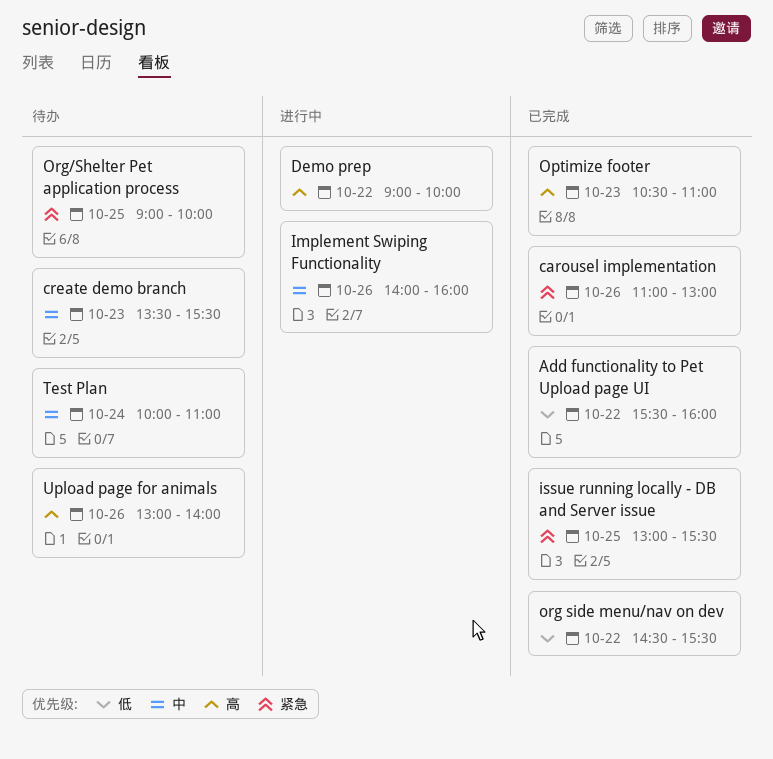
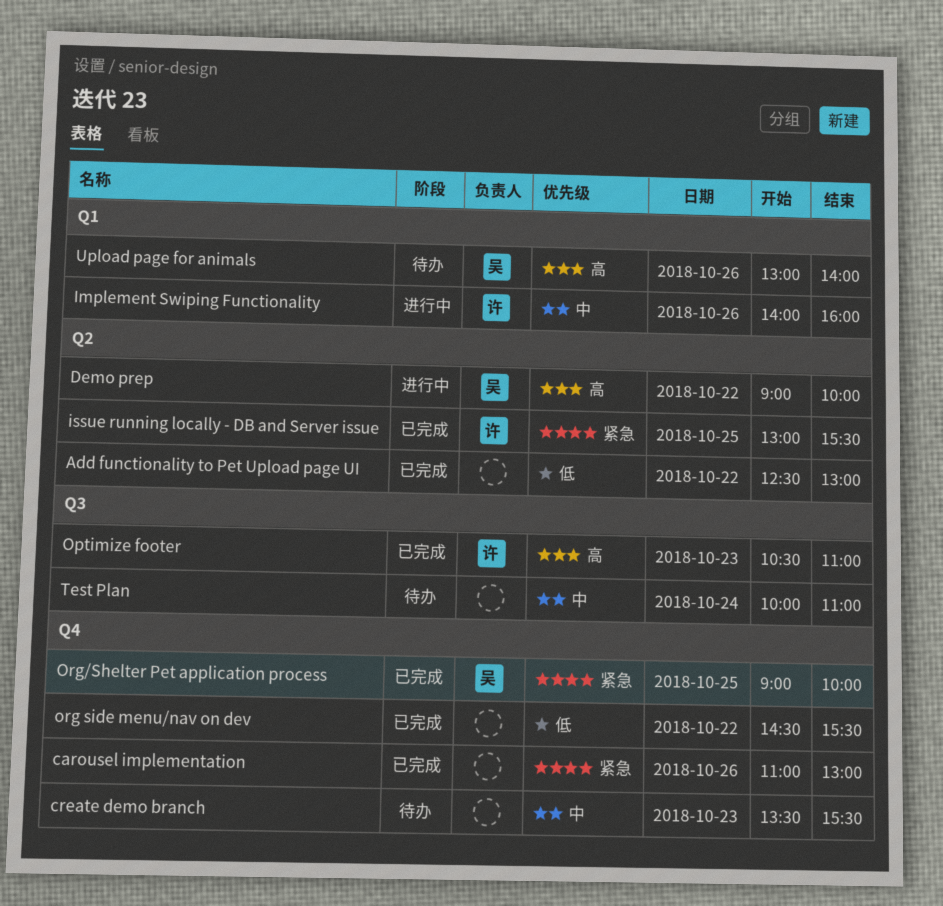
Add functionality to Pet Upload page UI, begins: 15:30 -> 12:30
Add functionality to Pet Upload page UI, ends: 16:00 -> 13:00
Org/Shelter Pet application process, status: 待办 -> 已完成

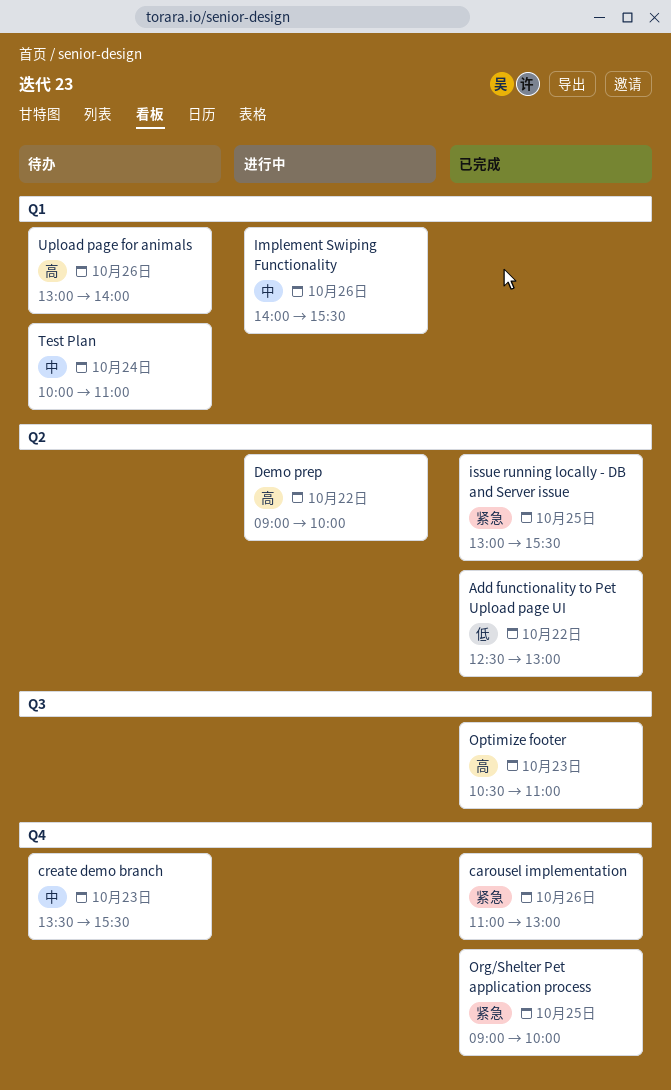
Implement Swiping Functionality, ends: 16:00 -> 15:30
org side menu/nav on dev: present -> none
Test Plan, label: Q3 -> Q1

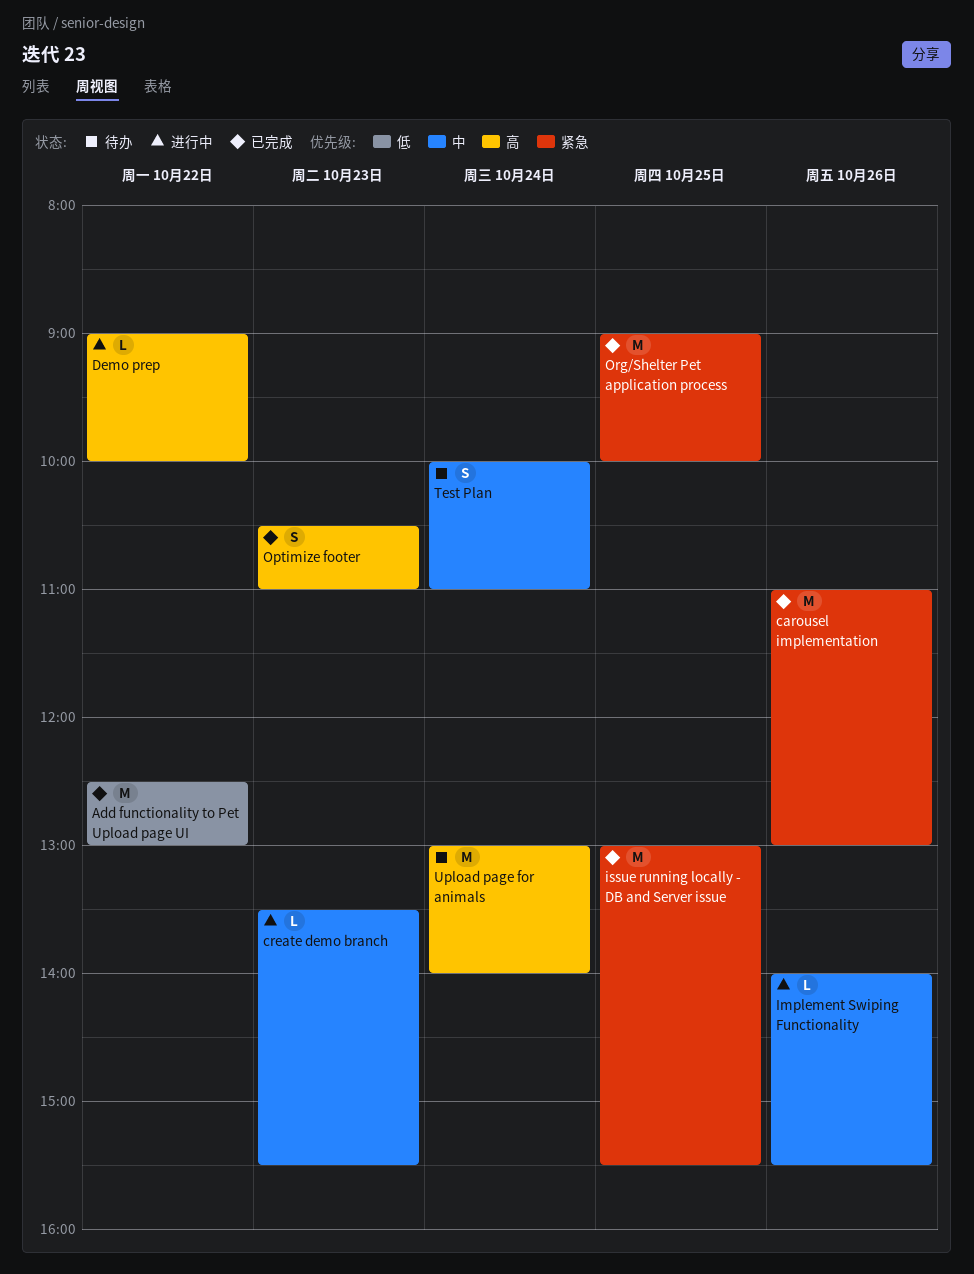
create demo branch, status: 待办 -> 进行中
Upload page for animals, day: Oct 26 -> Oct 24

